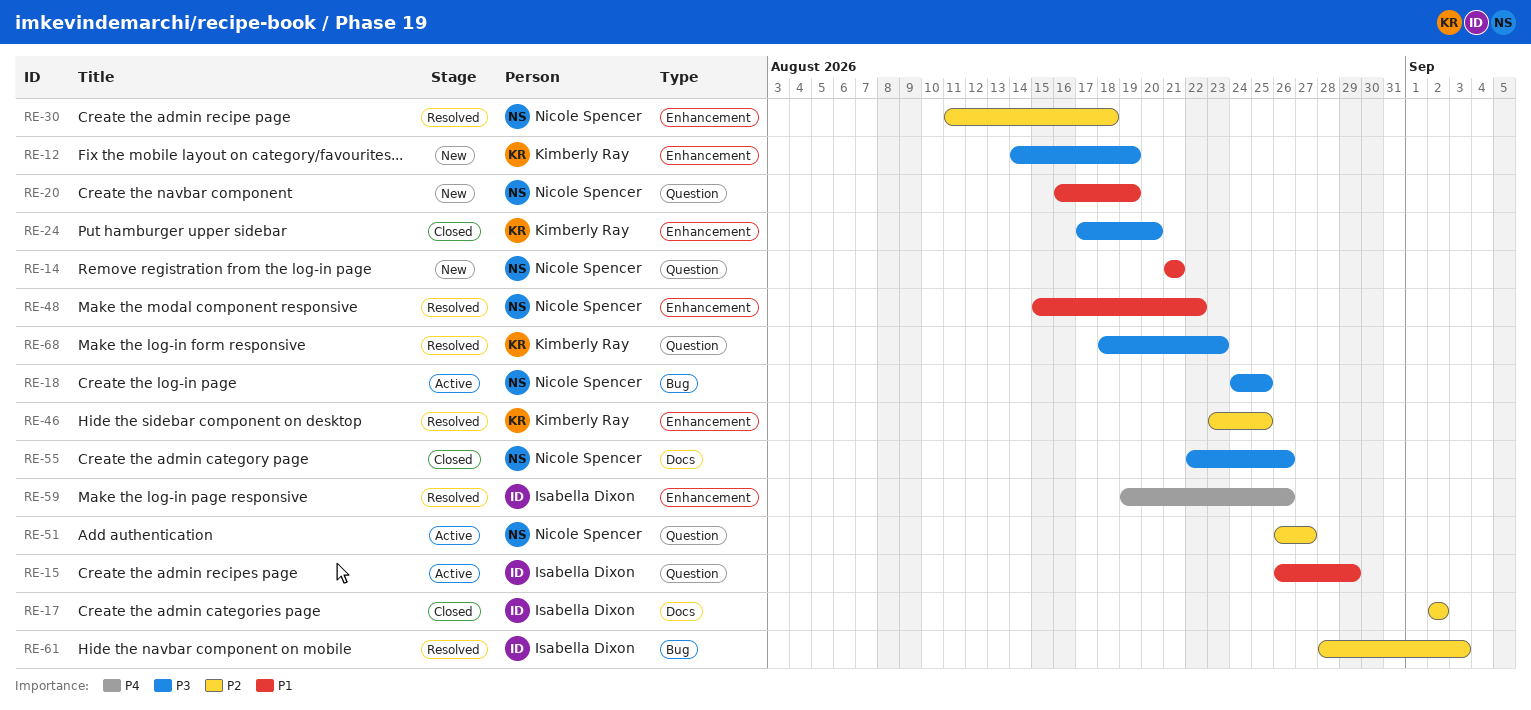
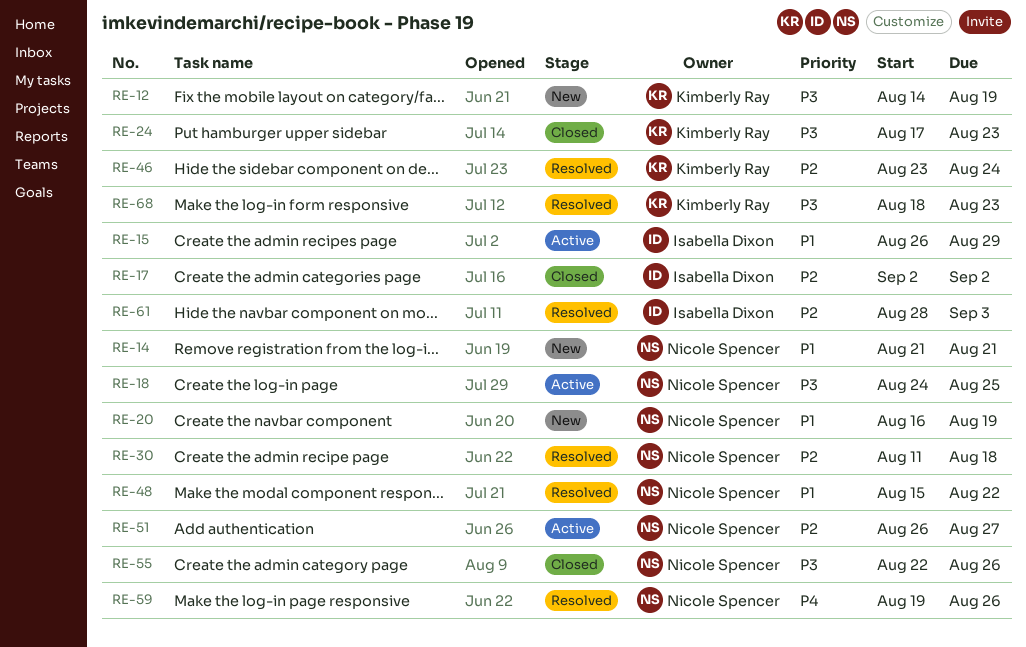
RE-24, due: Aug 20 -> Aug 23
RE-46, due: Aug 25 -> Aug 24
RE-59, owner: Isabella Dixon -> Nicole Spencer

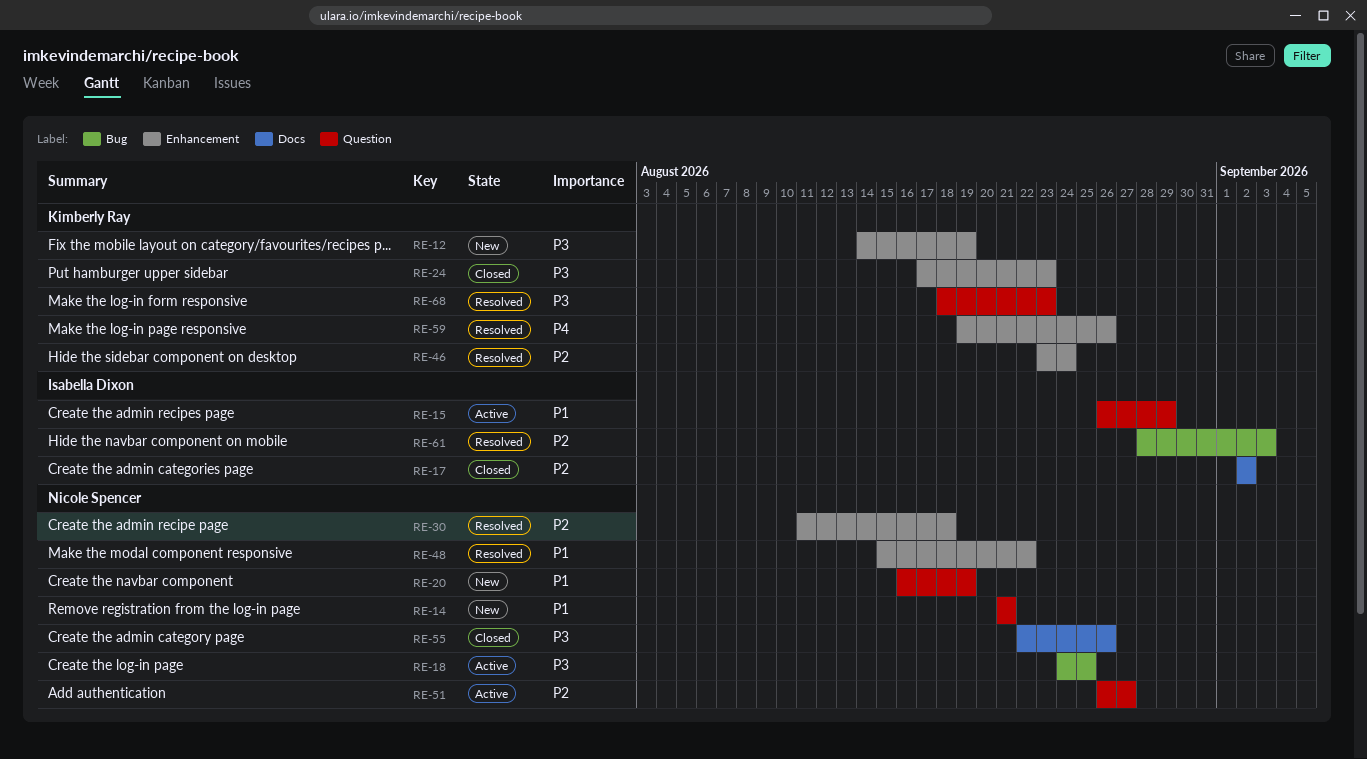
RE-59, owner: Nicole Spencer -> Kimberly Ray

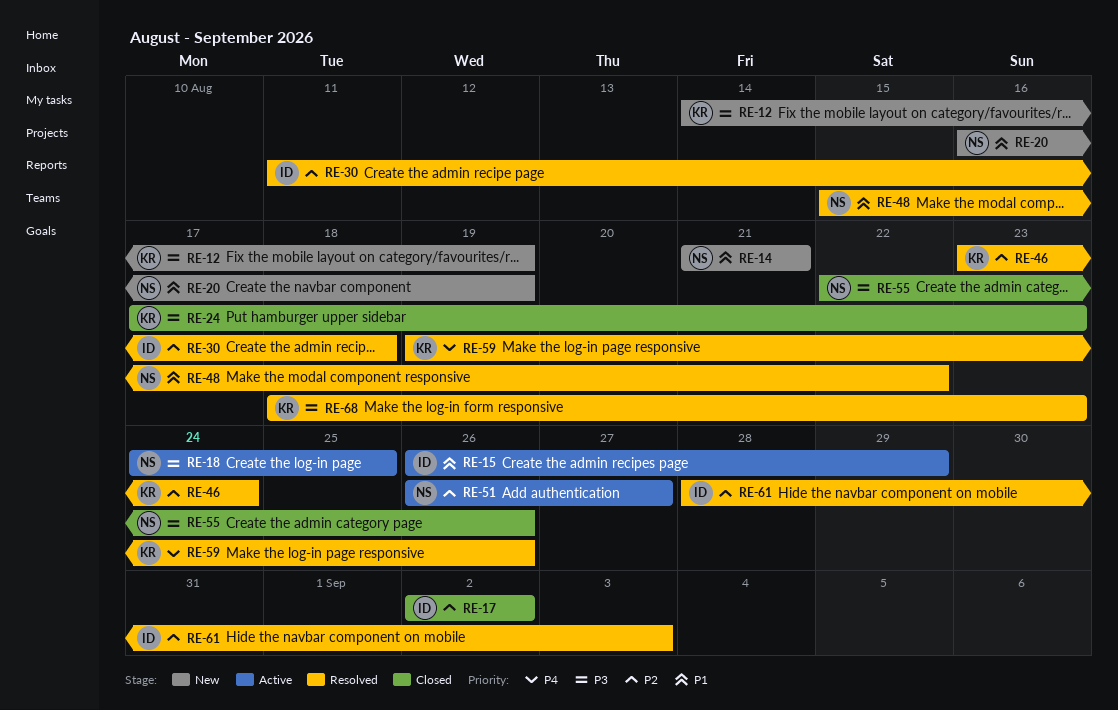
RE-30, owner: Nicole Spencer -> Isabella Dixon

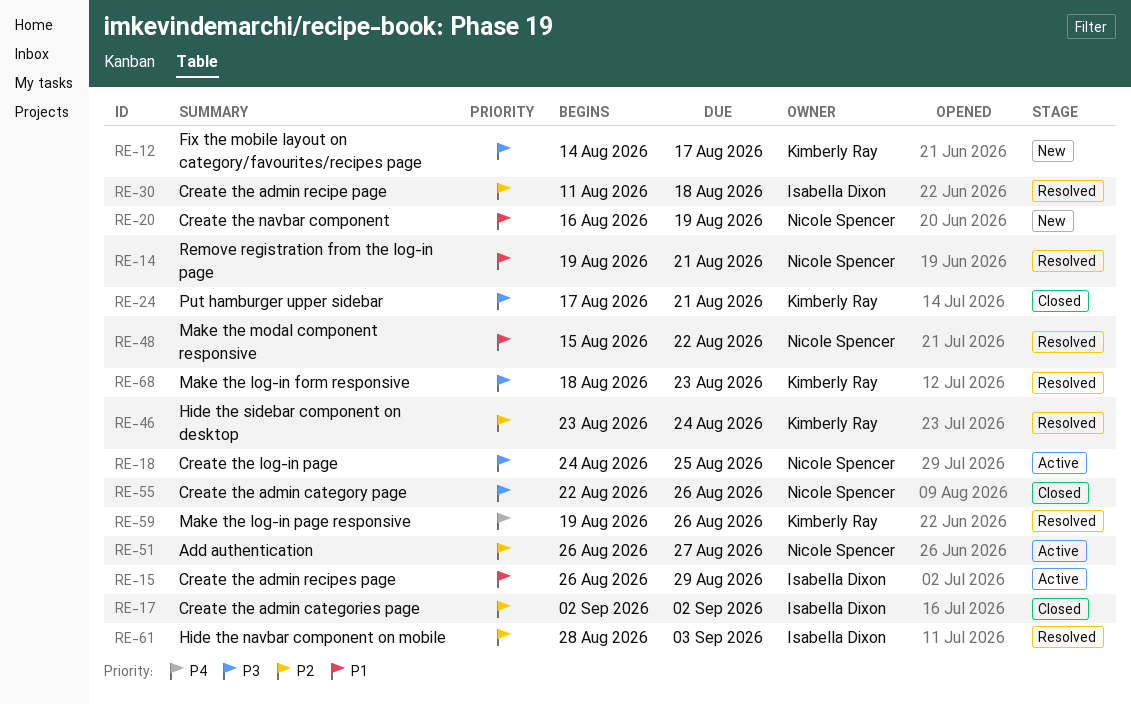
RE-12, due: Aug 19 -> Aug 17
RE-14, status: New -> Resolved
RE-14, start: Aug 21 -> Aug 19
RE-24, due: Aug 23 -> Aug 21

